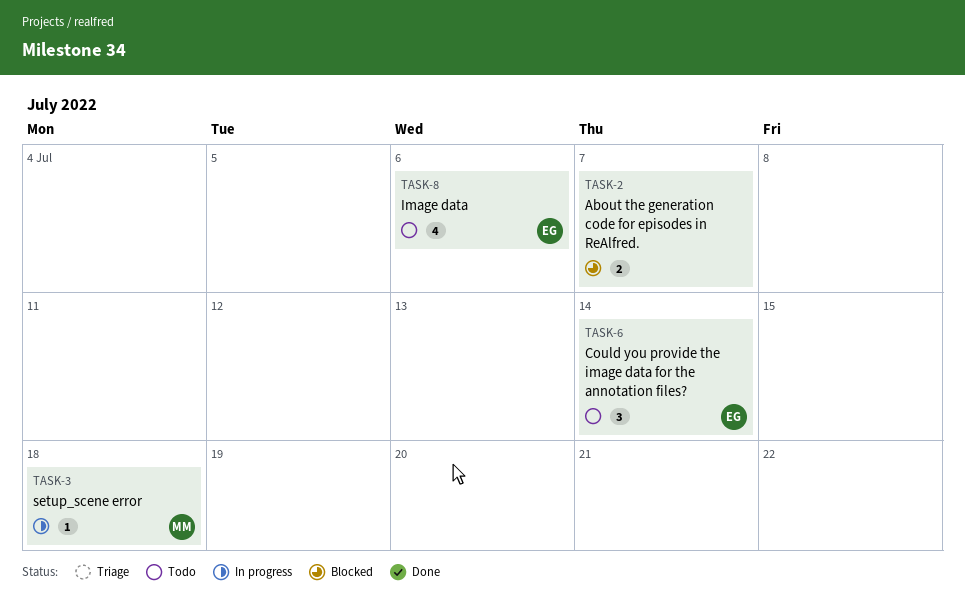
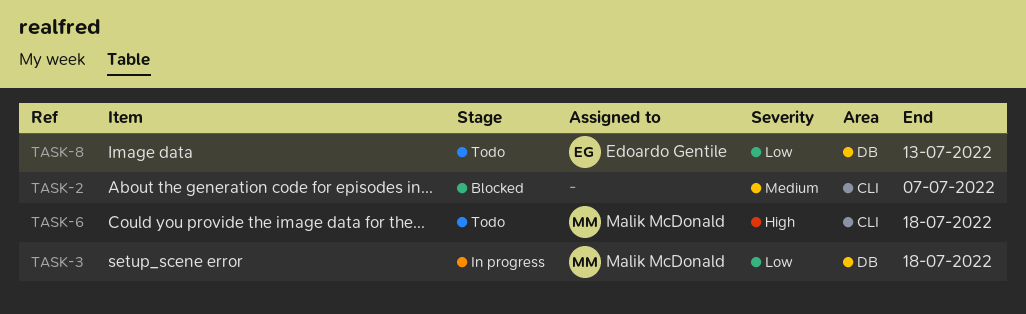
TASK-6, owner: Edoardo Gentile -> Malik McDonald
TASK-6, due: Jul 14 -> Jul 18
TASK-8, due: Jul 6 -> Jul 13

